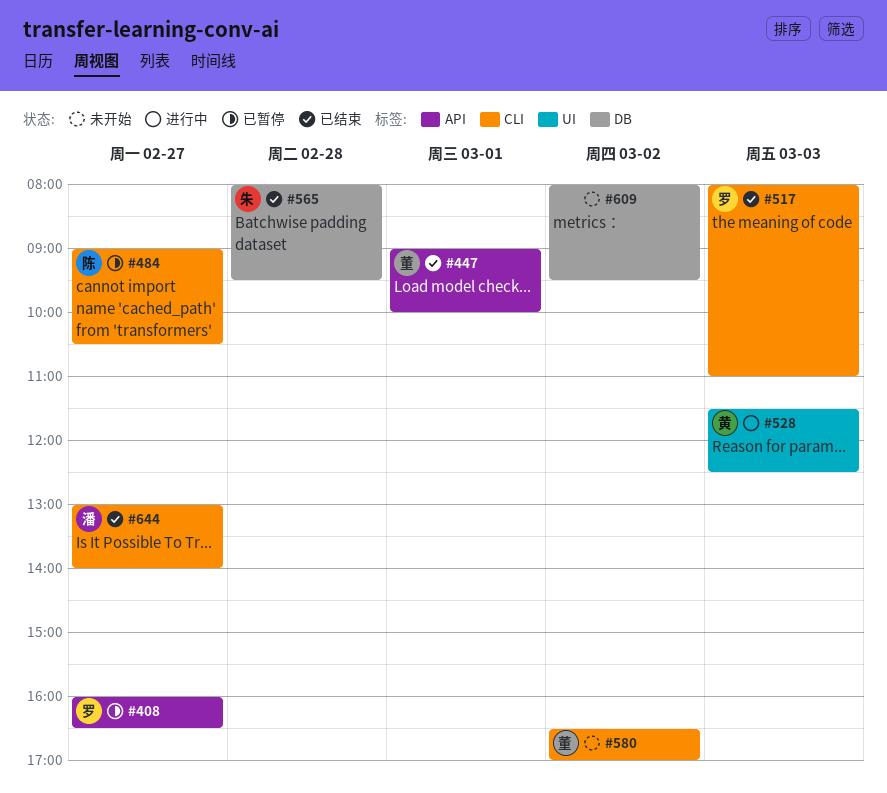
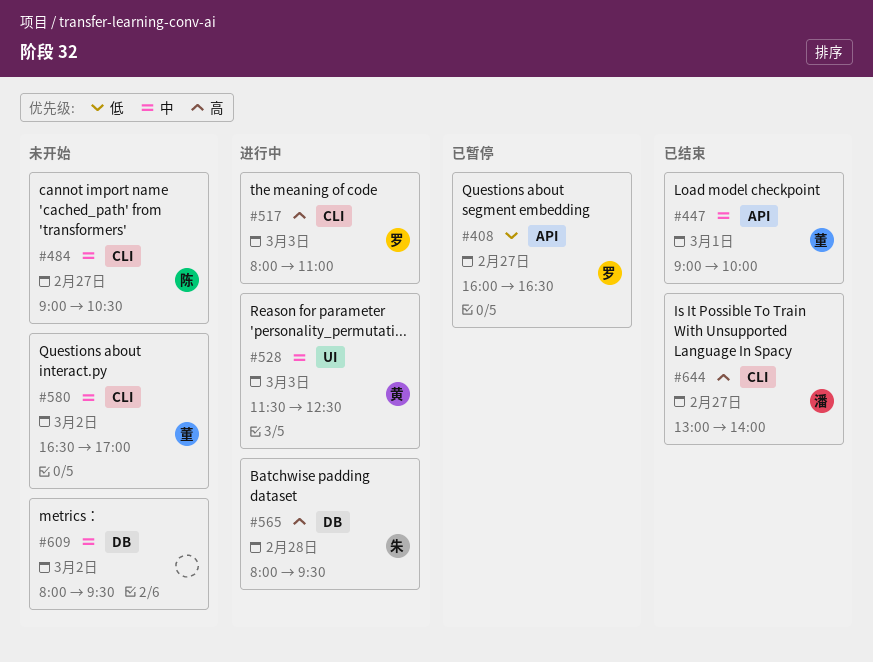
#484, status: 已暂停 -> 未开始
#517, status: 已结束 -> 进行中
#565, status: 已结束 -> 进行中

